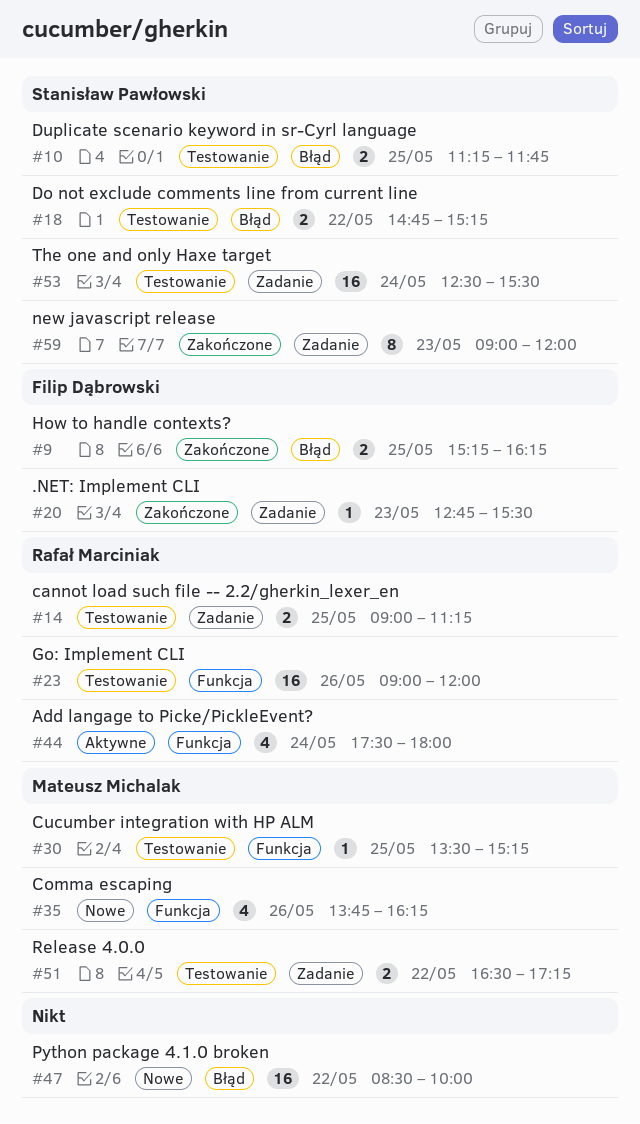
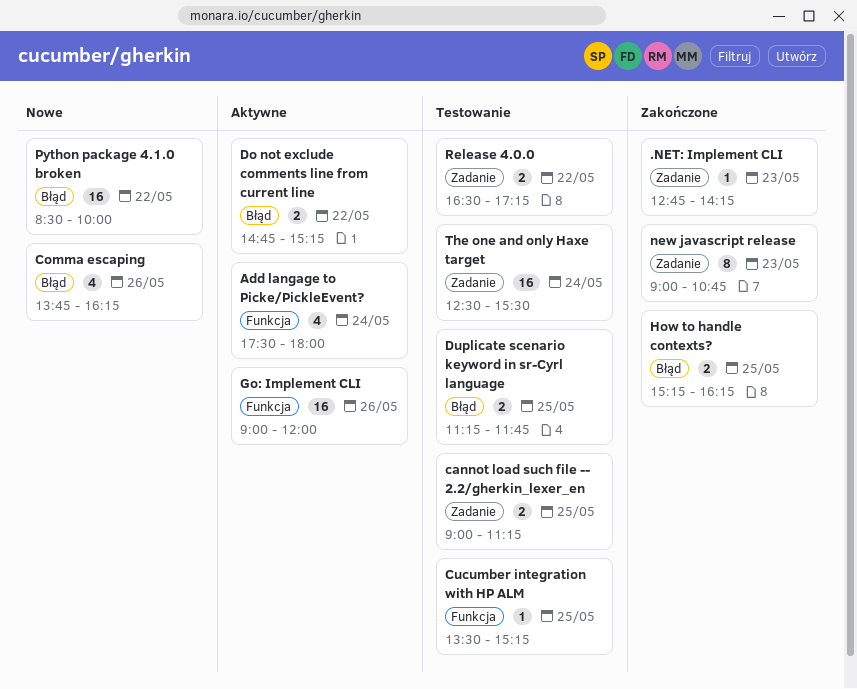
.NET: Implement CLI, ends: 15:30 -> 14:15
Comma escaping, label: Funkcja -> Błąd
Do not exclude comments line from current line, status: Testowanie -> Aktywne
Go: Implement CLI, status: Testowanie -> Aktywne
new javascript release, ends: 12:00 -> 10:45

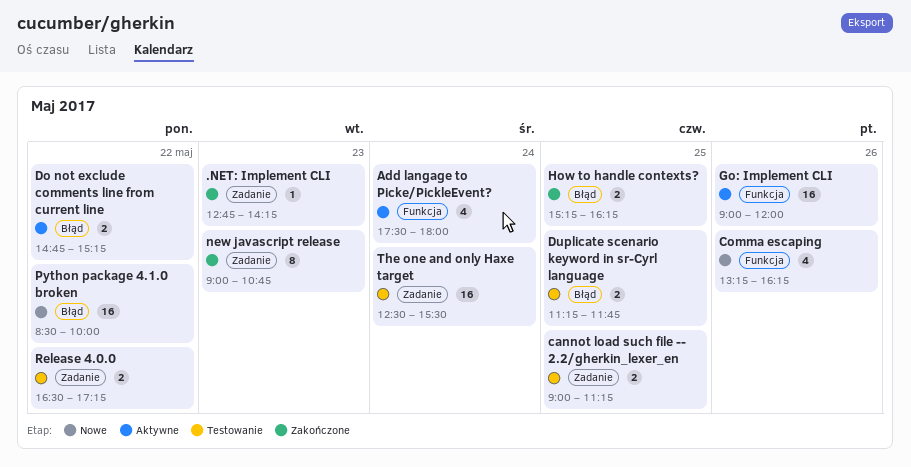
Comma escaping, label: Błąd -> Funkcja
Comma escaping, begins: 13:45 -> 13:15
Cucumber integration with HP ALM: present -> none

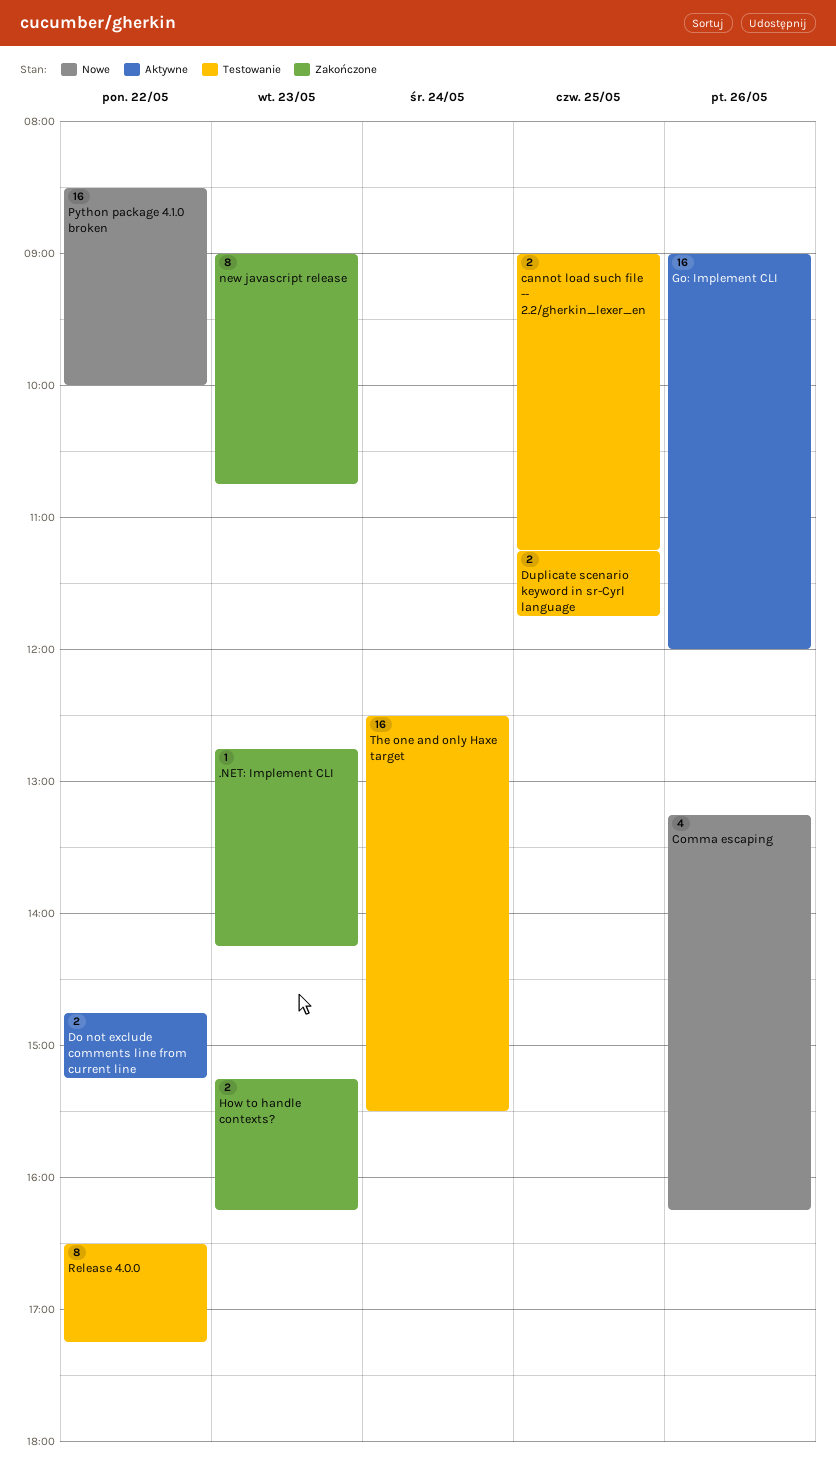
Add langage to Picke/PickleEvent?: present -> none
How to handle contexts?, day: May 25 -> May 23
Release 4.0.0, estimate: 2 -> 8

